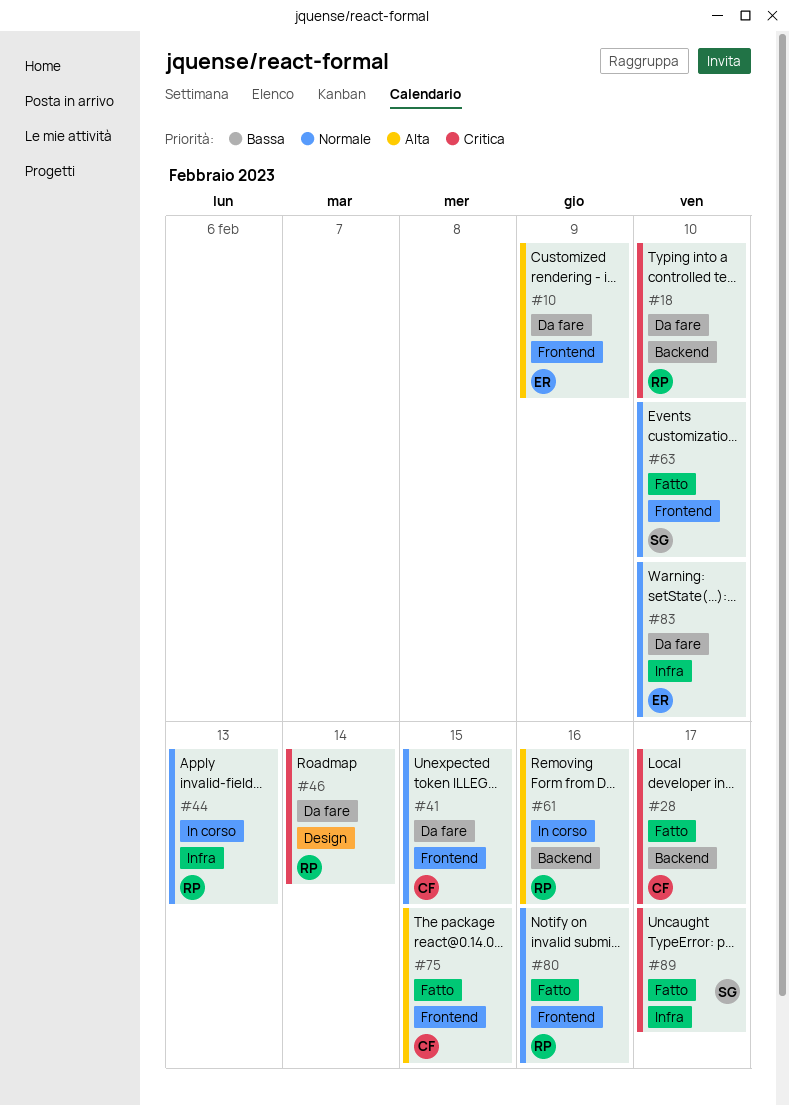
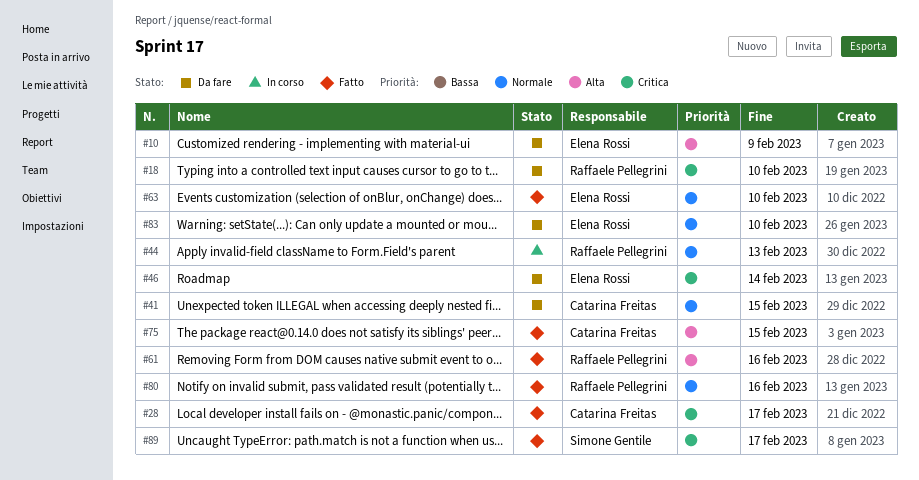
#46, owner: Raffaele Pellegrini -> Elena Rossi
#61, status: In corso -> Fatto
#63, owner: Simone Gentile -> Elena Rossi

